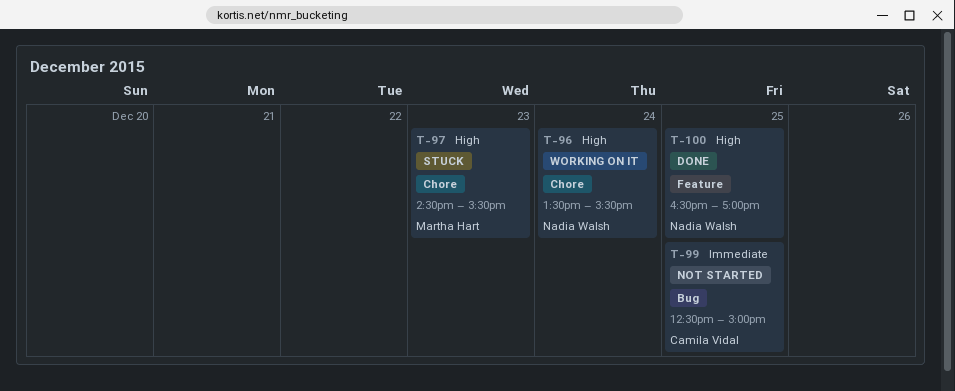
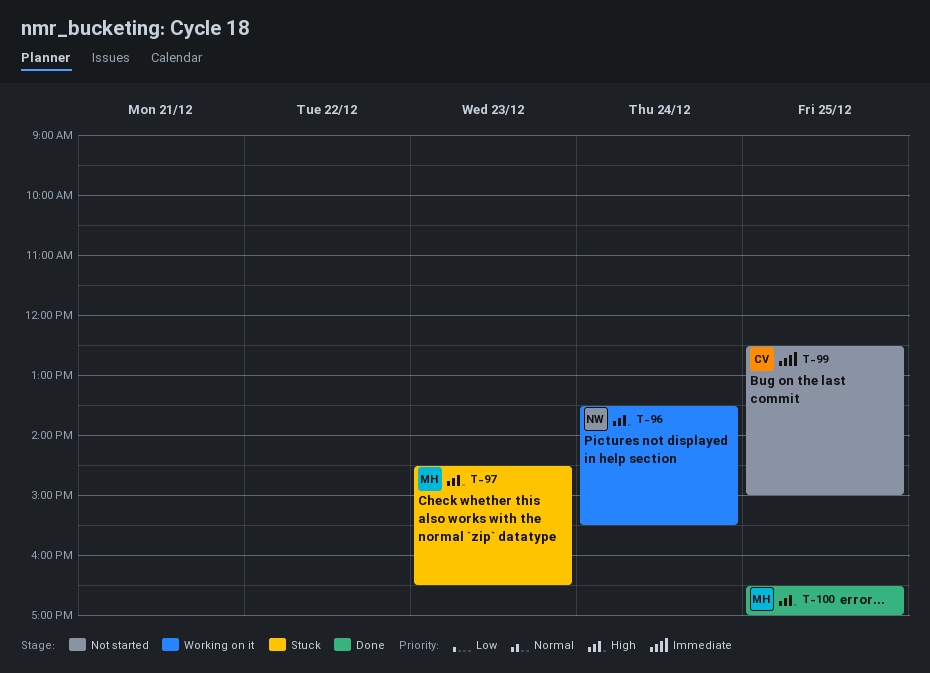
T-97, ends: 15:30 -> 16:30
T-100, owner: Nadia Walsh -> Martha Hart

